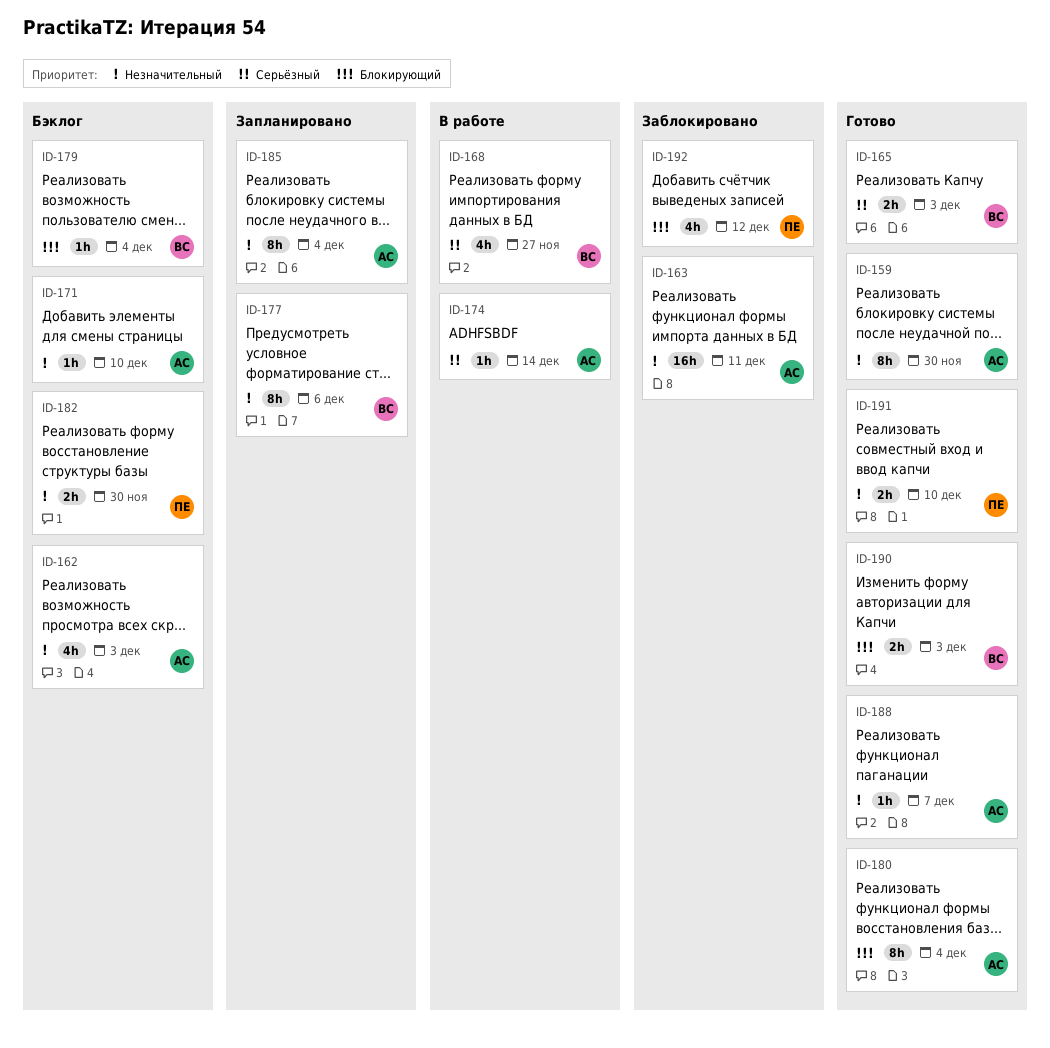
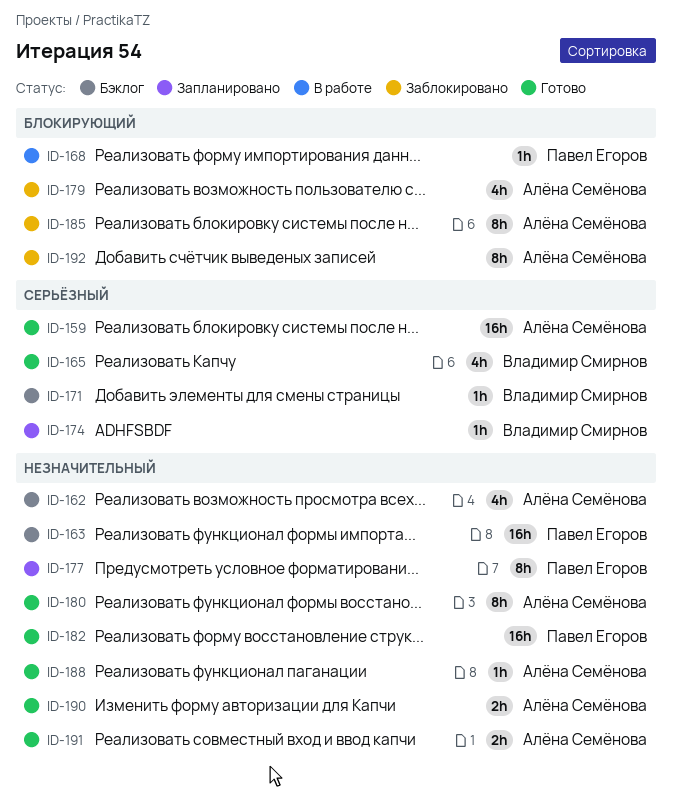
ID-159, priority: Незначительный -> Серьёзный
ID-159, estimate: 8h -> 16h
ID-163, status: Заблокировано -> Бэклог
ID-163, owner: Алёна Семёнова -> Павел Егоров
ID-165, estimate: 2h -> 4h
ID-168, owner: Владимир Смирнов -> Павел Егоров
ID-168, priority: Серьёзный -> Блокирующий
ID-168, estimate: 4h -> 1h
ID-171, owner: Алёна Семёнова -> Владимир Смирнов
ID-171, priority: Незначительный -> Серьёзный
ID-174, status: В работе -> Запланировано
ID-174, owner: Алёна Семёнова -> Владимир Смирнов
ID-177, owner: Владимир Смирнов -> Павел Егоров
ID-179, status: Бэклог -> Заблокировано
ID-179, owner: Владимир Смирнов -> Алёна Семёнова
ID-179, estimate: 1h -> 4h
ID-180, priority: Блокирующий -> Незначительный
ID-182, status: Бэклог -> Готово
ID-182, estimate: 2h -> 16h
ID-185, status: Запланировано -> Заблокировано
ID-185, priority: Незначительный -> Блокирующий
ID-190, owner: Владимир Смирнов -> Алёна Семёнова
ID-190, priority: Блокирующий -> Незначительный
ID-191, owner: Павел Егоров -> Алёна Семёнова
ID-192, owner: Павел Егоров -> Алёна Семёнова
ID-192, estimate: 4h -> 8h

